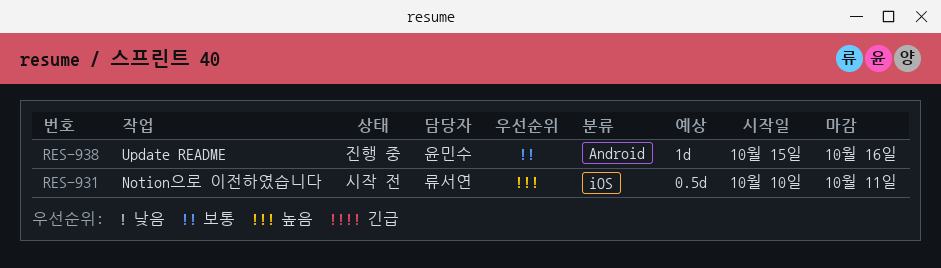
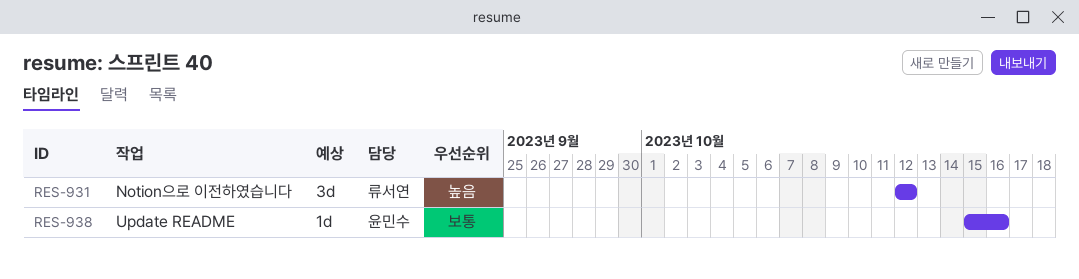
RES-931, estimate: 0.5d -> 3d
RES-931, start: Oct 10 -> Oct 12
RES-931, due: Oct 11 -> Oct 12

